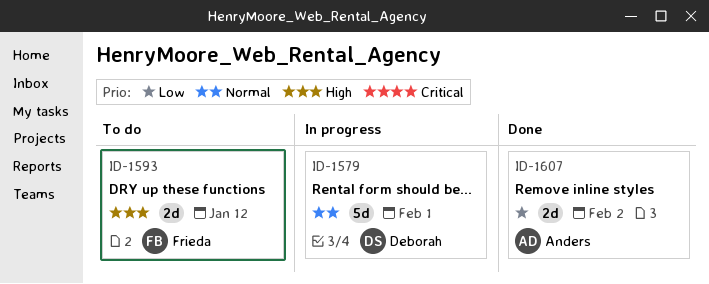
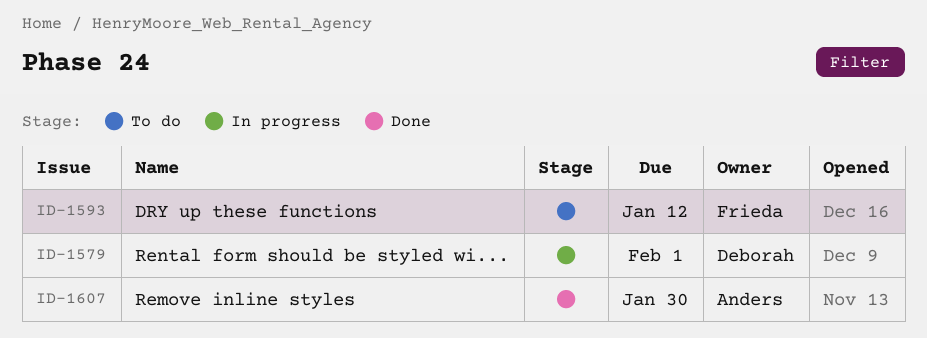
ID-1607, due: Feb 2 -> Jan 30

